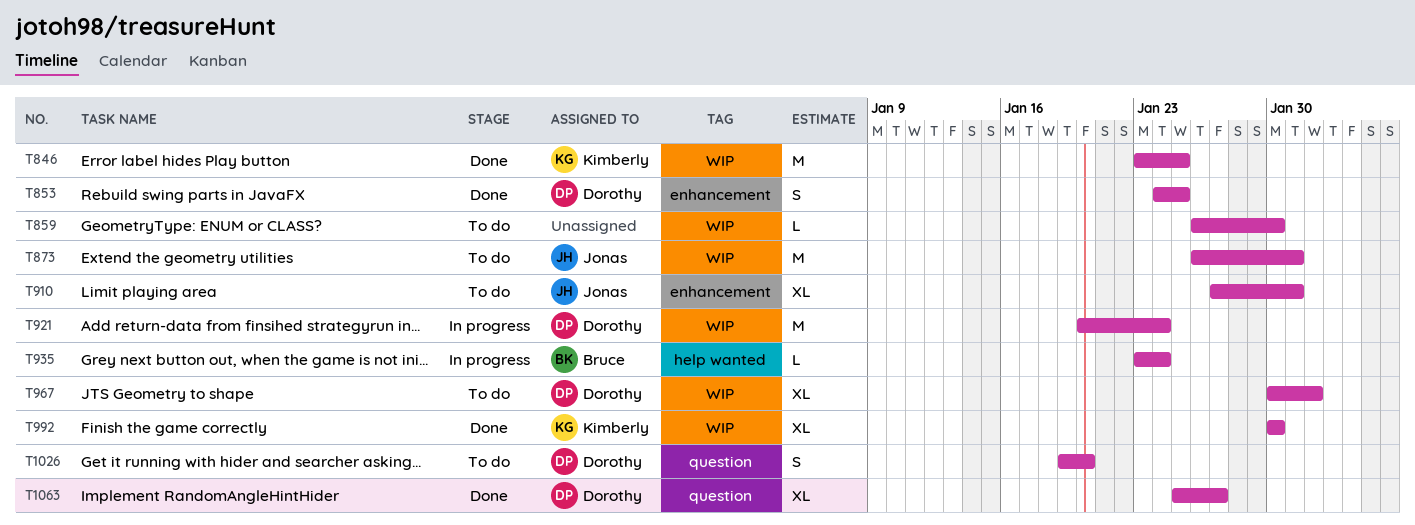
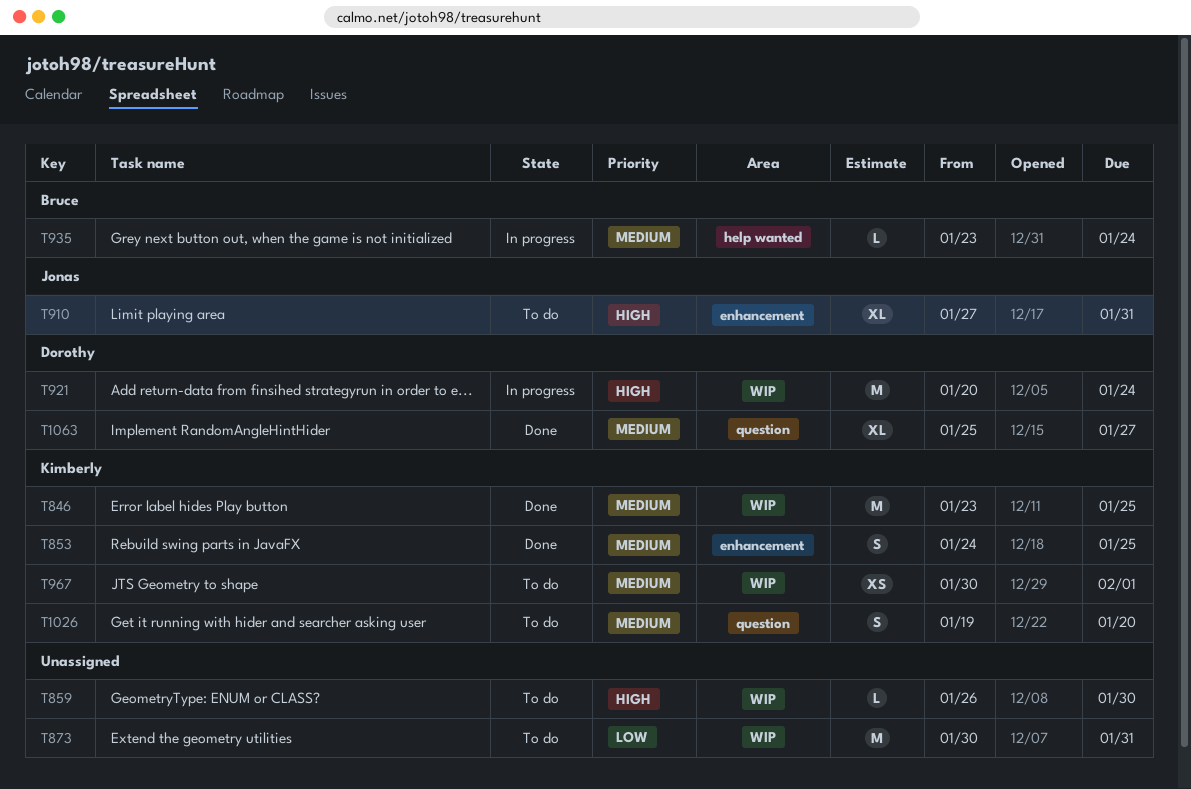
T853, owner: Dorothy -> Kimberly
T873, owner: Jonas -> none
T873, start: Jan 26 -> Jan 30
T967, owner: Dorothy -> Kimberly
T967, estimate: XL -> XS
T992: present -> none
T1026, owner: Dorothy -> Kimberly

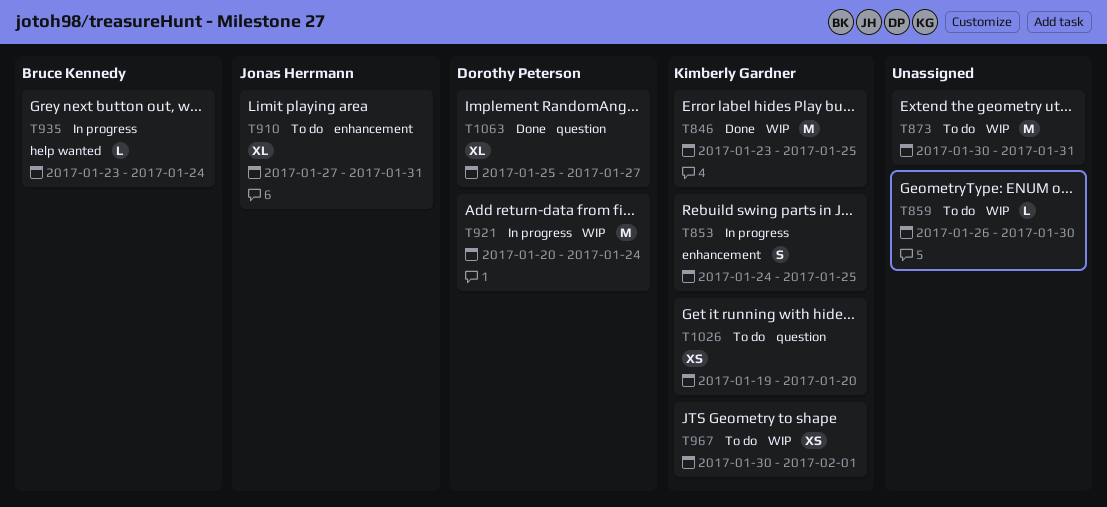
T853, status: Done -> In progress
T1026, estimate: S -> XS

